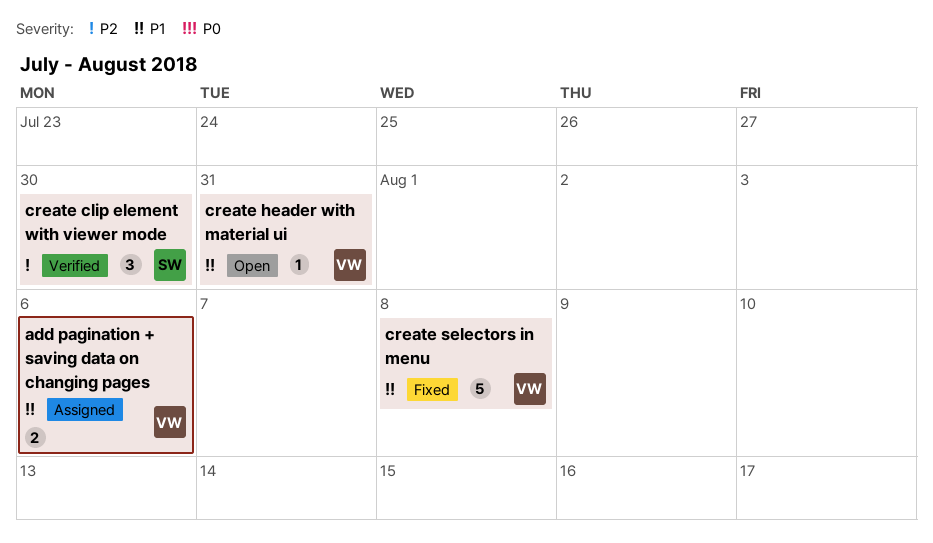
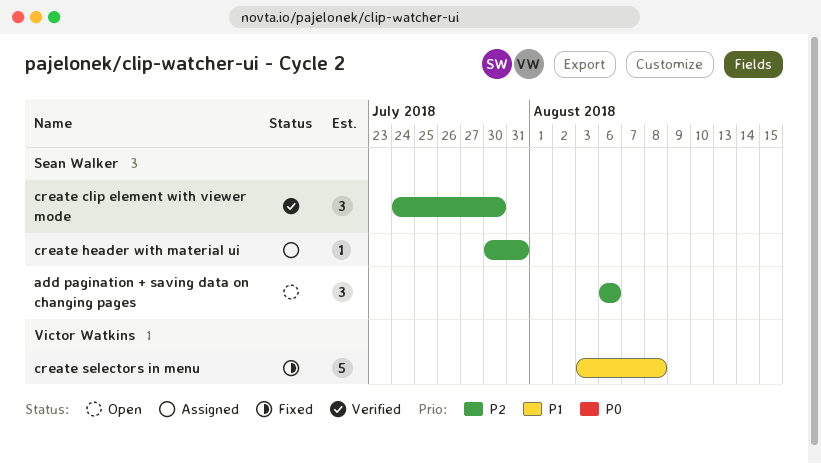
add pagination + saving data on changing pages, status: Assigned -> Open
add pagination + saving data on changing pages, owner: Victor Watkins -> Sean Walker
add pagination + saving data on changing pages, priority: P1 -> P2
add pagination + saving data on changing pages, estimate: 2 -> 3
create header with material ui, status: Open -> Assigned
create header with material ui, owner: Victor Watkins -> Sean Walker
create header with material ui, priority: P1 -> P2

